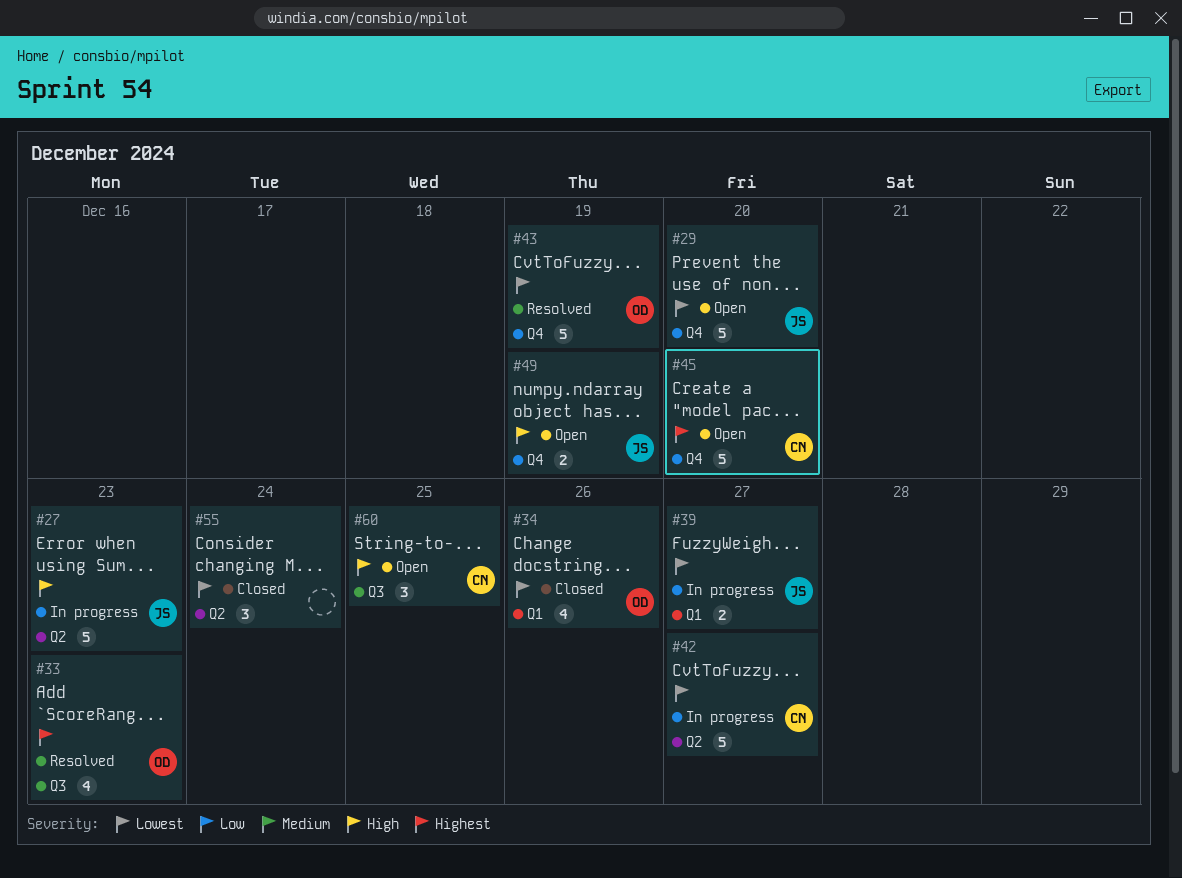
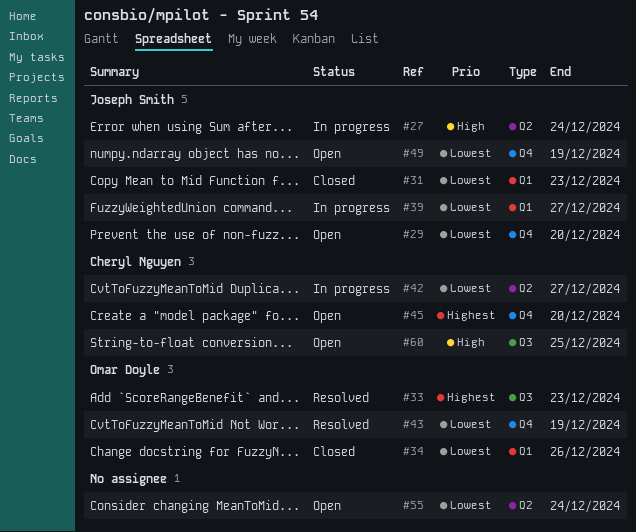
#27, due: Dec 23 -> Dec 24
#31: none -> present
#49, priority: High -> Lowest
#55, status: Closed -> Open

